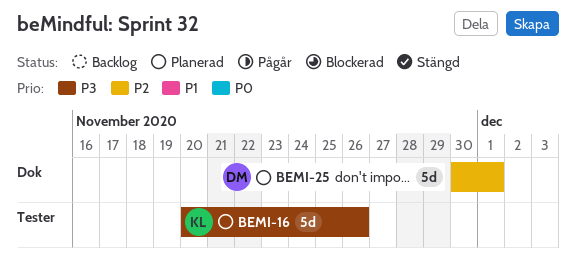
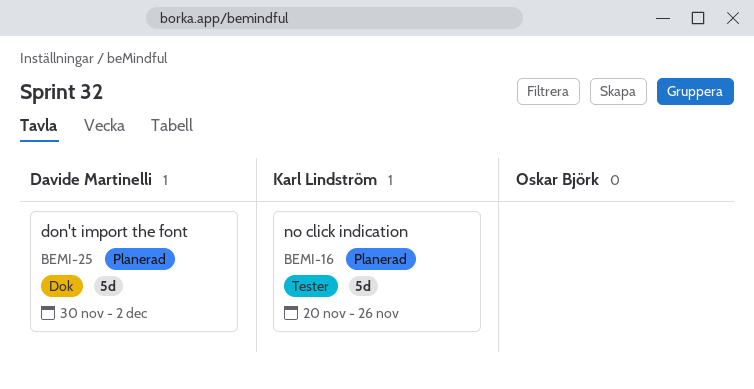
BEMI-25, due: Dec 1 -> Dec 2

